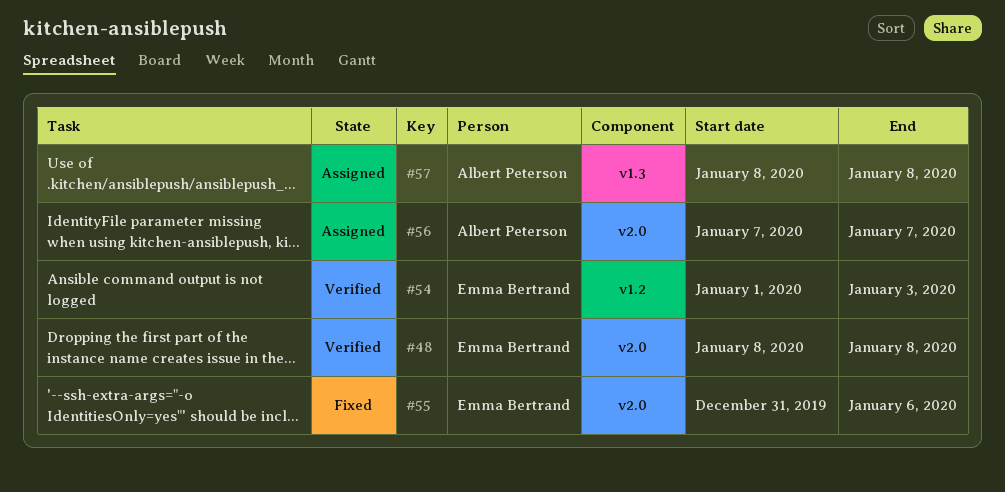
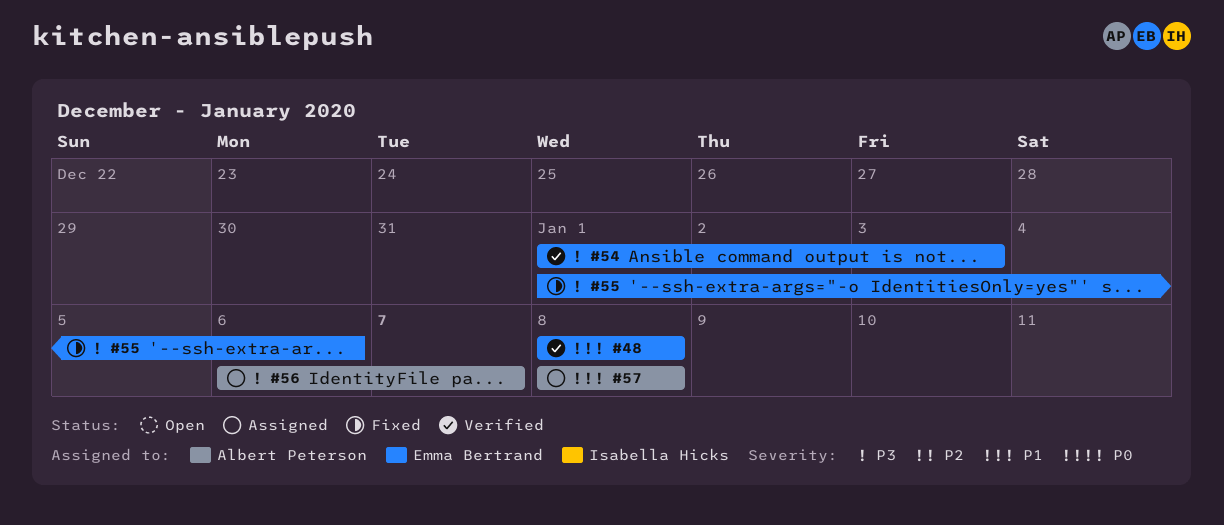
#55, start: Dec 31 -> Jan 1
#56, start: Jan 7 -> Jan 6

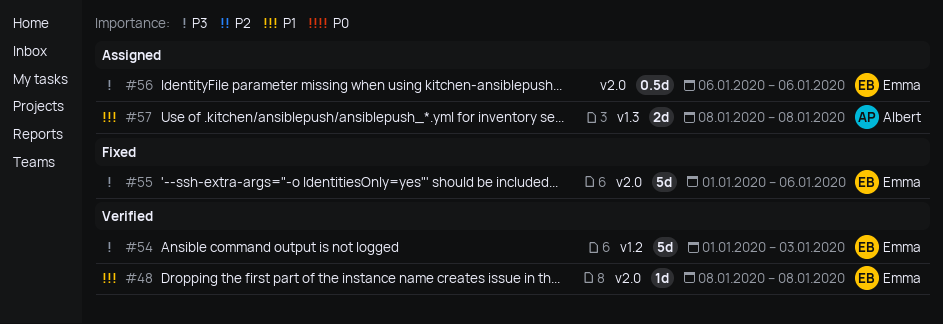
#56, owner: Albert Peterson -> Emma Bertrand
#56, due: Jan 7 -> Jan 6

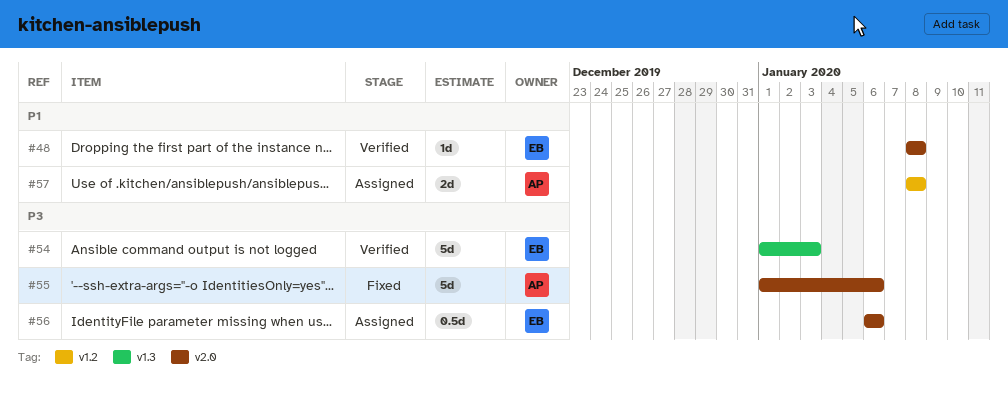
#54, label: v1.2 -> v1.3
#55, owner: Emma -> Albert
#57, label: v1.3 -> v1.2

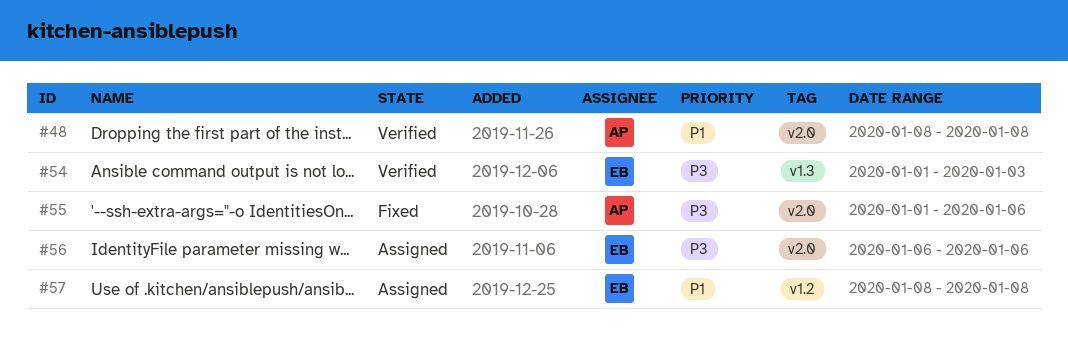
#48, owner: EB -> AP
#57, owner: AP -> EB

